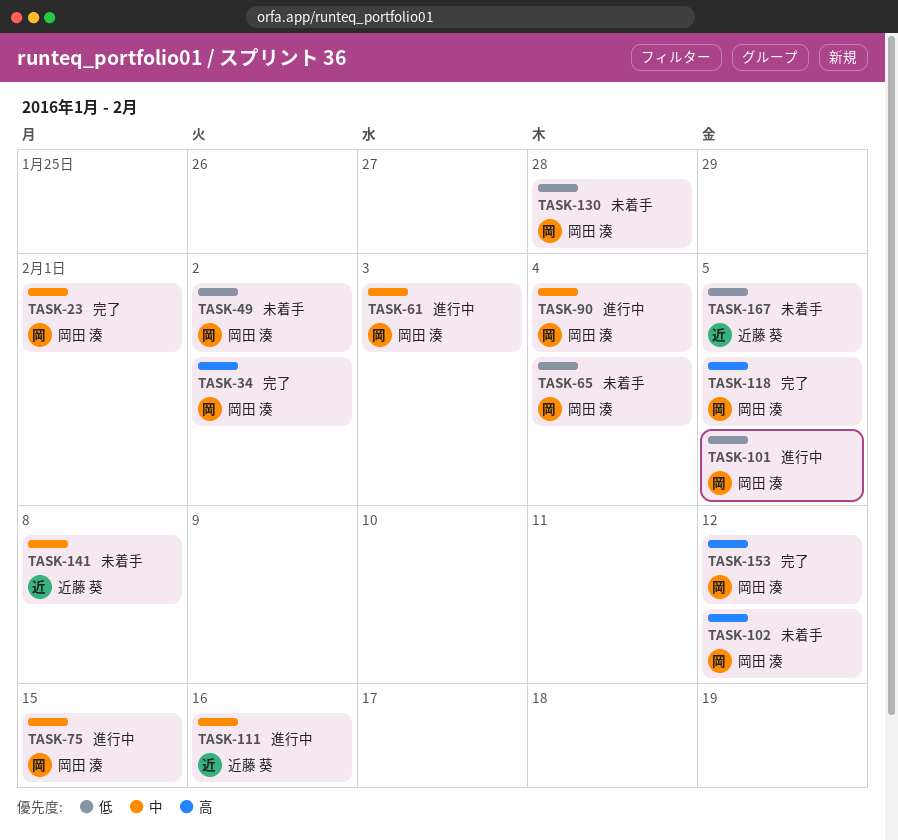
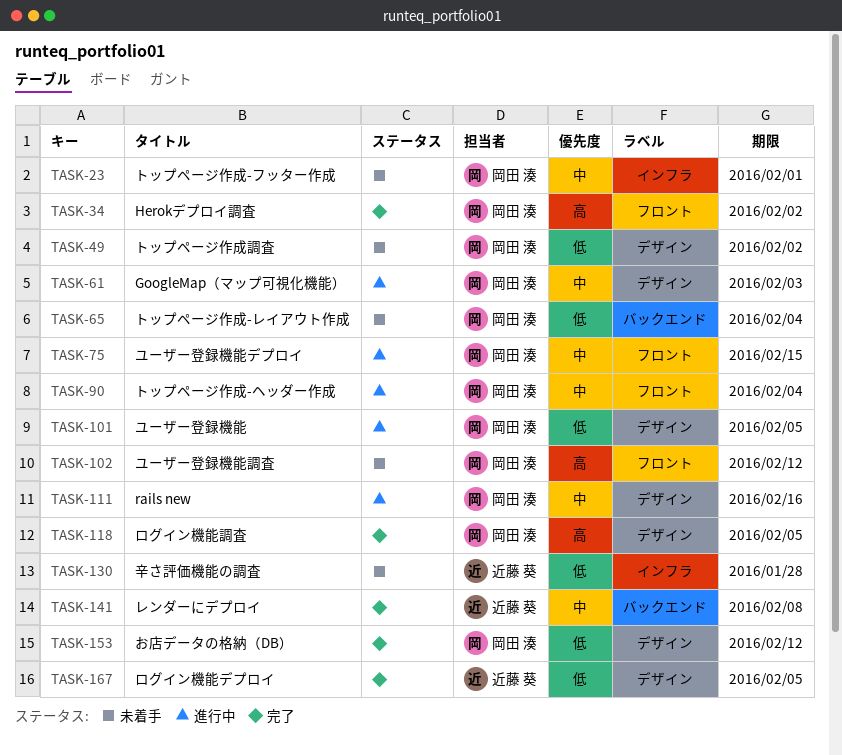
TASK-23, status: 完了 -> 未着手
TASK-111, owner: 近藤 葵 -> 岡田 湊
TASK-130, owner: 岡田 湊 -> 近藤 葵
TASK-141, status: 未着手 -> 完了
TASK-153, priority: 高 -> 低
TASK-167, status: 未着手 -> 完了

